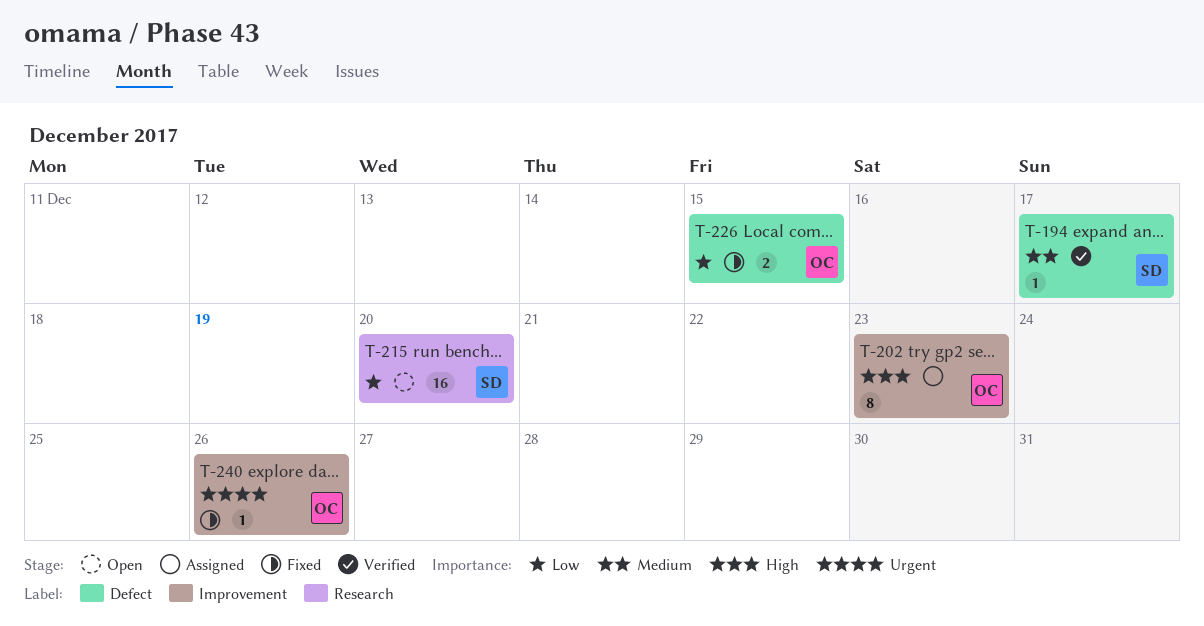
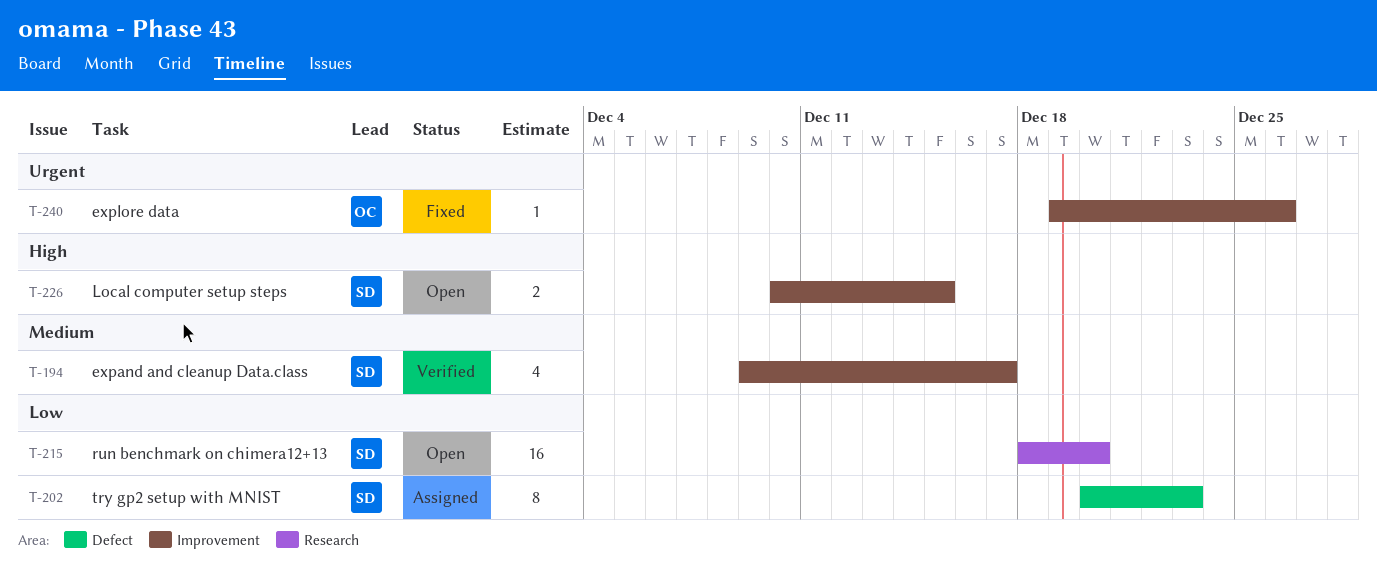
T-194, label: Defect -> Improvement
T-194, estimate: 1 -> 4
T-202, owner: OC -> SD
T-202, priority: High -> Low
T-202, label: Improvement -> Defect
T-226, status: Fixed -> Open
T-226, owner: OC -> SD
T-226, priority: Low -> High
T-226, label: Defect -> Improvement

